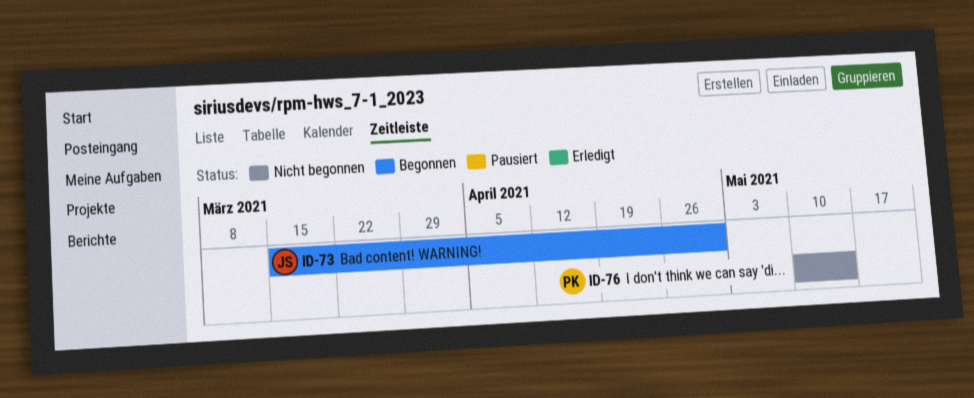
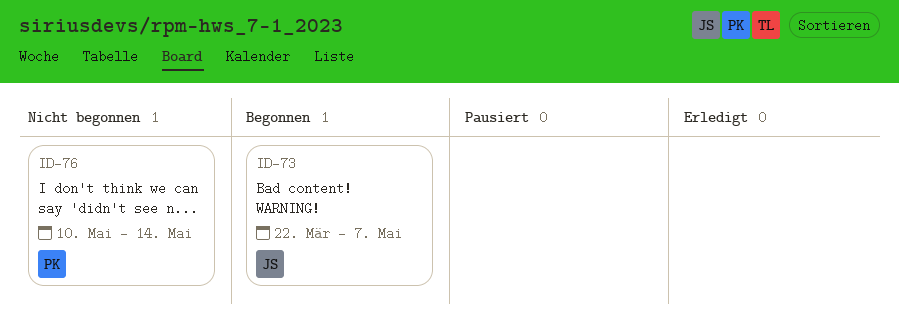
ID-73, start: Mar 15 -> Mar 22
ID-73, due: Apr 30 -> May 7

